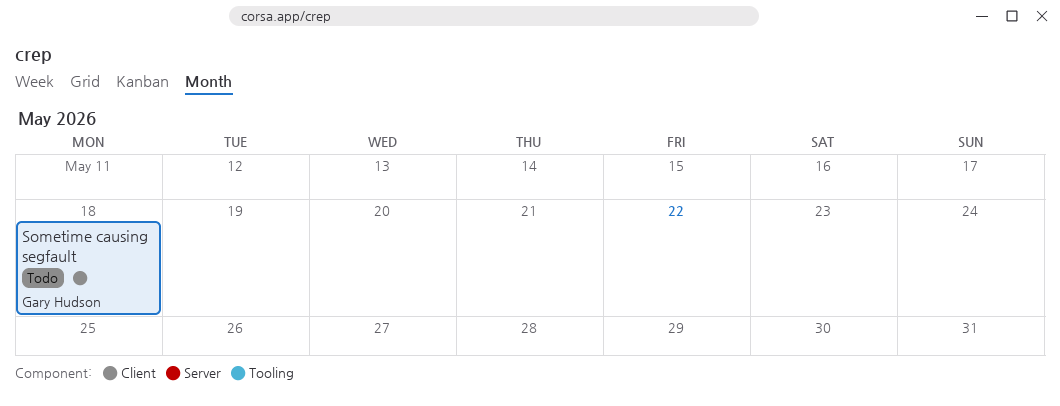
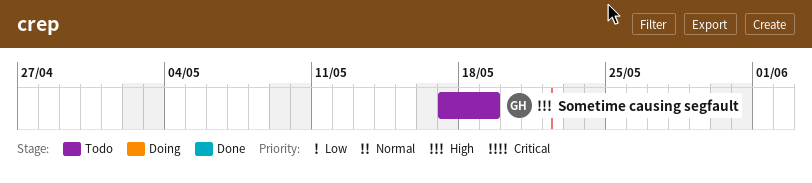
Sometime causing segfault, due: May 18 -> May 19

